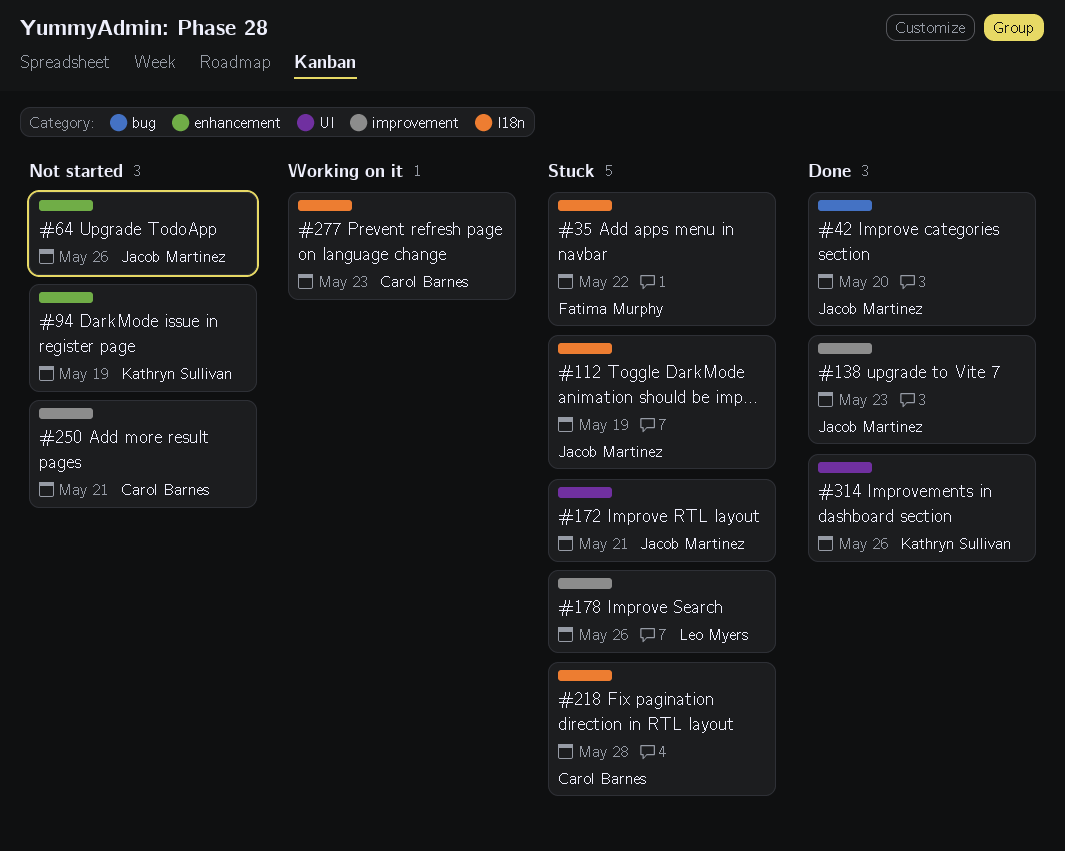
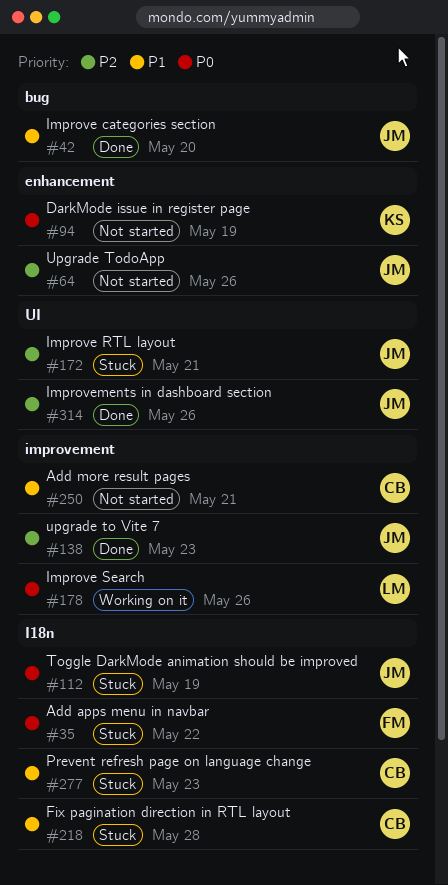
#178, status: Stuck -> Working on it
#277, status: Working on it -> Stuck
#314, owner: Kathryn Sullivan -> Jacob Martinez

